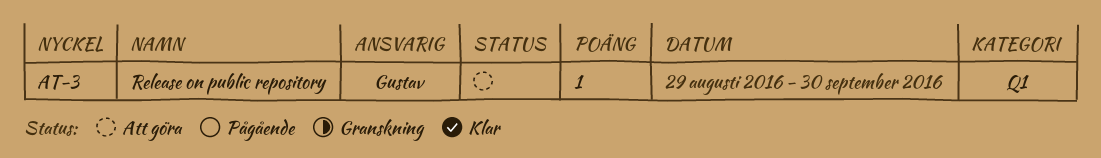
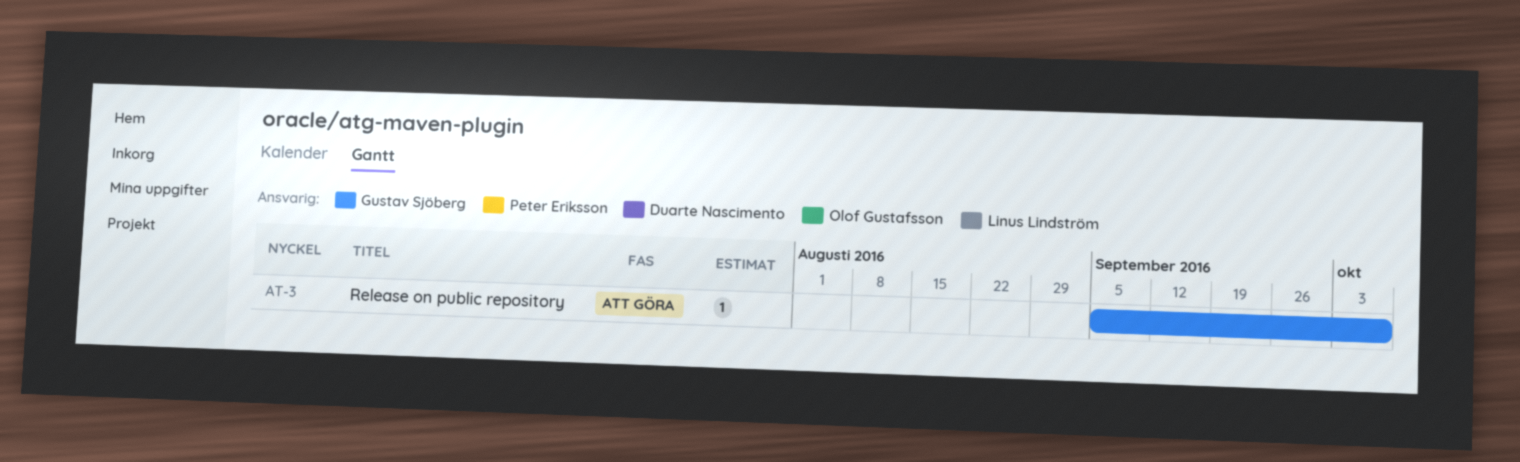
AT-3, start: Aug 29 -> Sep 5
AT-3, due: Sep 30 -> Oct 7

